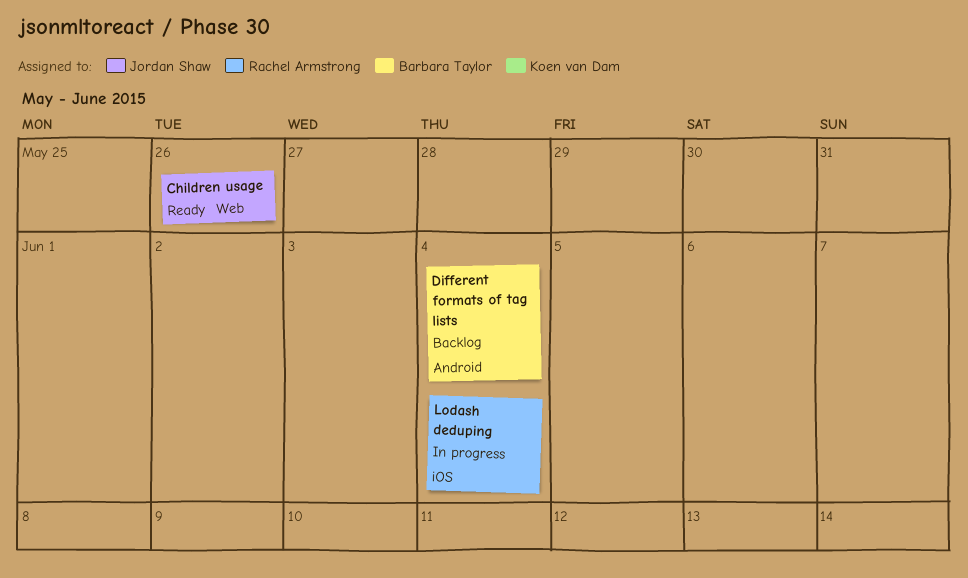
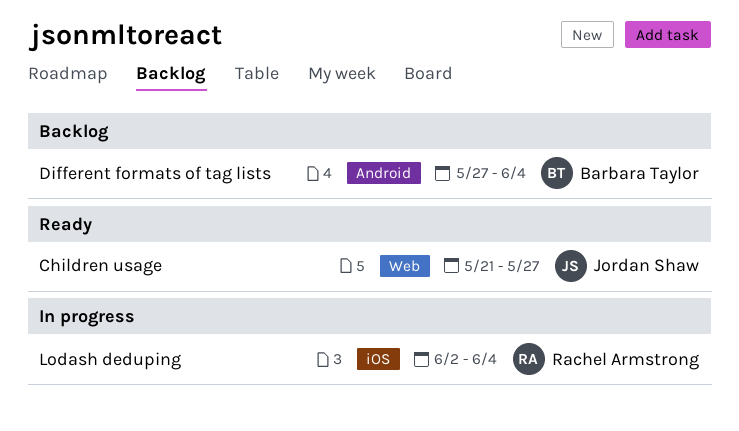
Children usage, due: May 26 -> May 27

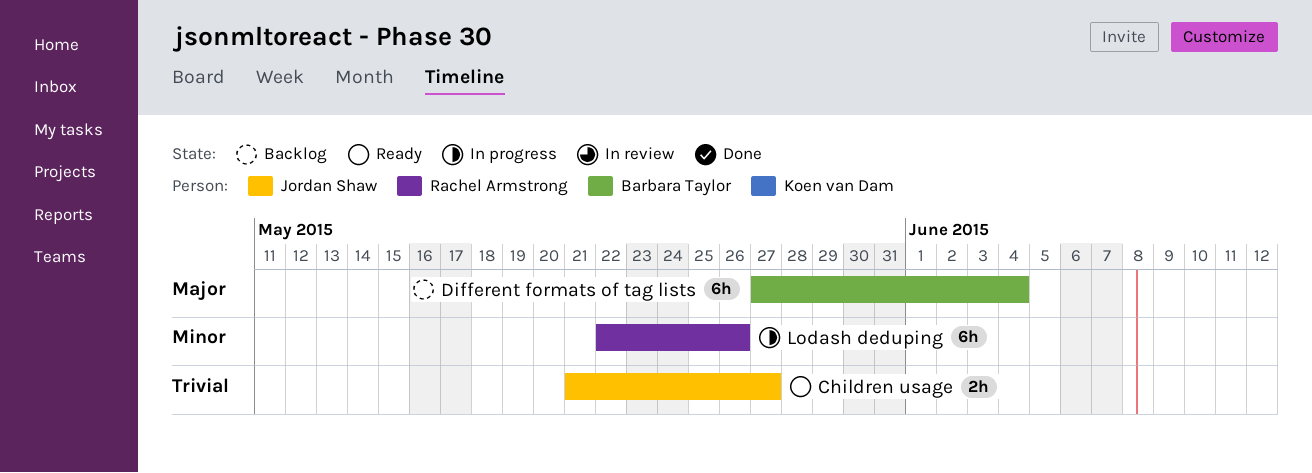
Lodash deduping, start: Jun 2 -> May 22
Lodash deduping, due: Jun 4 -> May 26

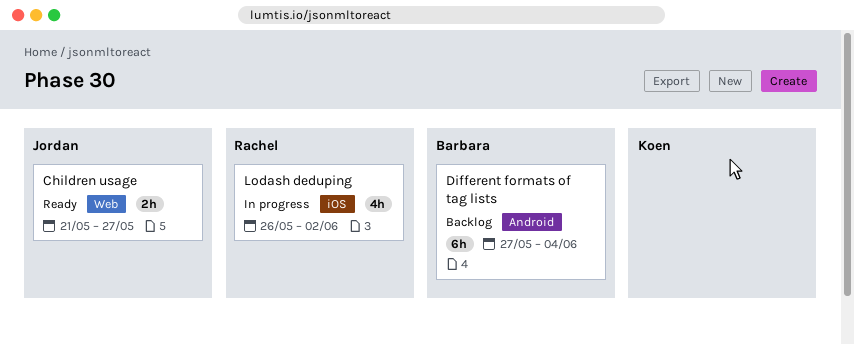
Lodash deduping, estimate: 6h -> 4h
Lodash deduping, start: May 22 -> May 26
Lodash deduping, due: May 26 -> Jun 2

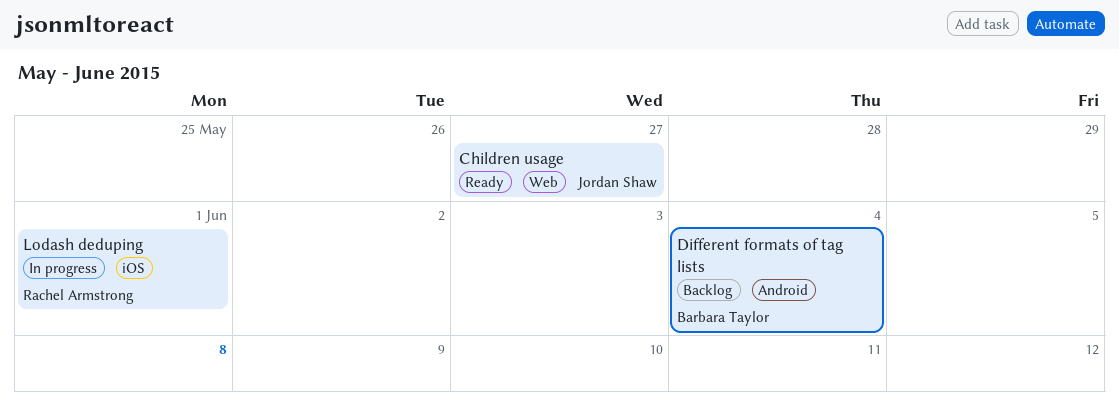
Lodash deduping, due: Jun 2 -> Jun 1

